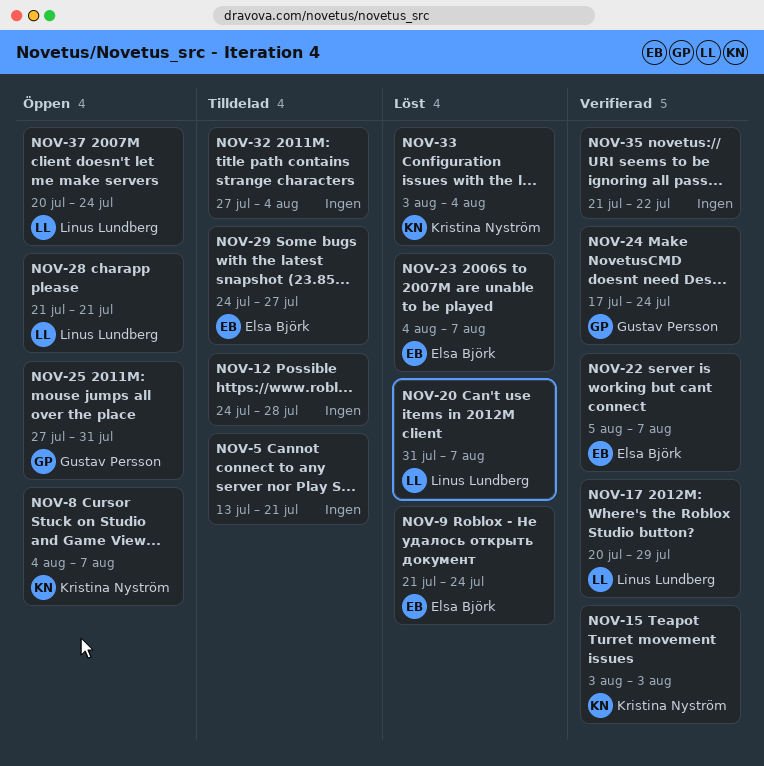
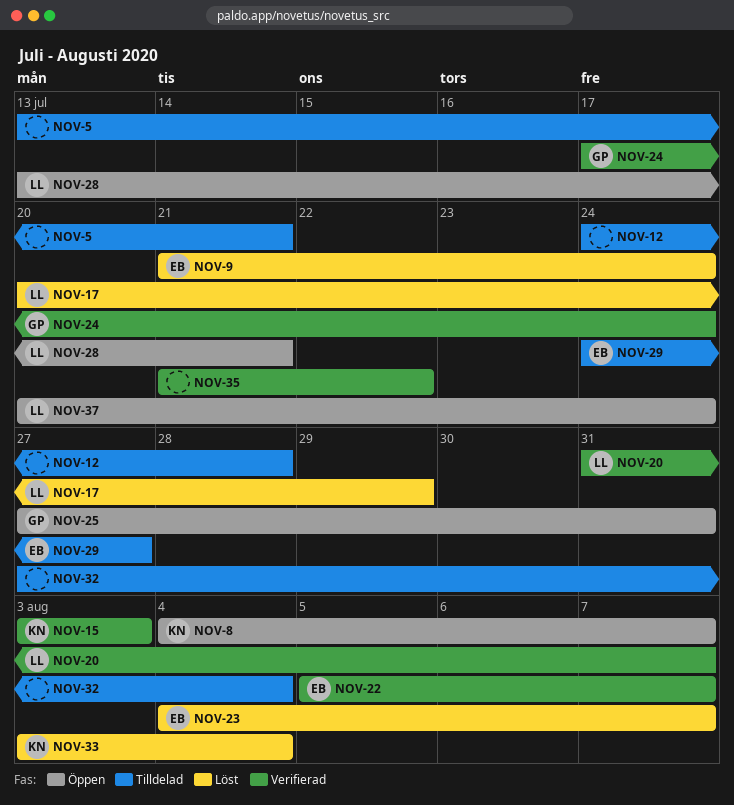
NOV-17, status: Verifierad -> Löst
NOV-20, status: Löst -> Verifierad
NOV-28, start: Jul 21 -> Jul 13

